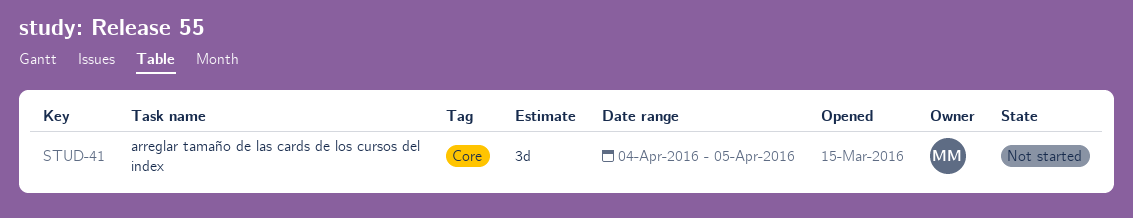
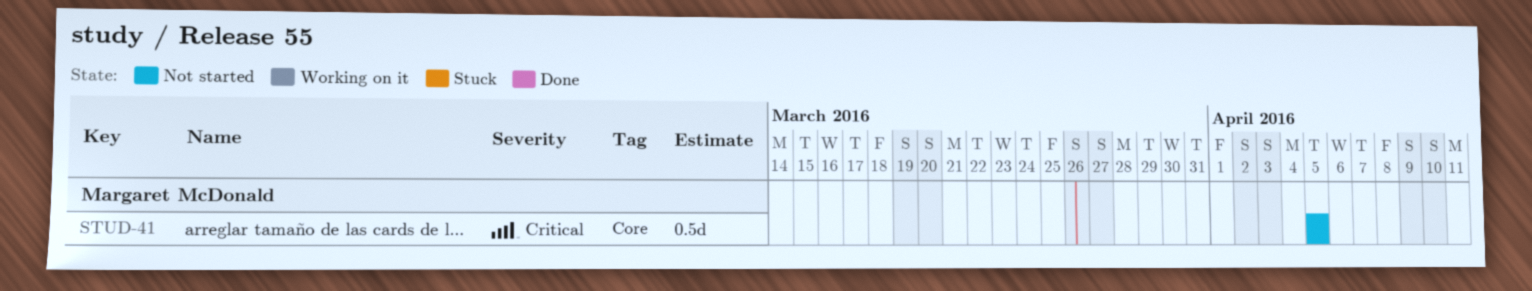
STUD-41, estimate: 3d -> 0.5d
STUD-41, start: Apr 4 -> Apr 5

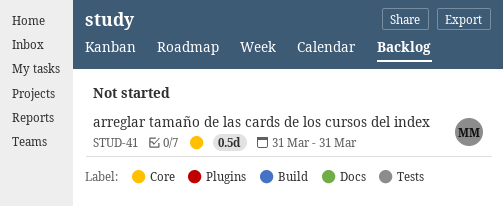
STUD-41, start: Apr 5 -> Mar 31
STUD-41, due: Apr 5 -> Mar 31

